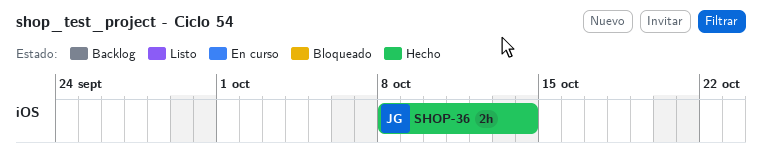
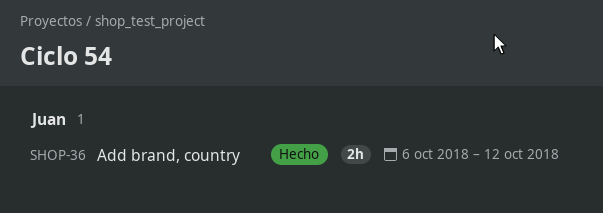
SHOP-36, start: Oct 8 -> Oct 6
SHOP-36, due: Oct 14 -> Oct 12

